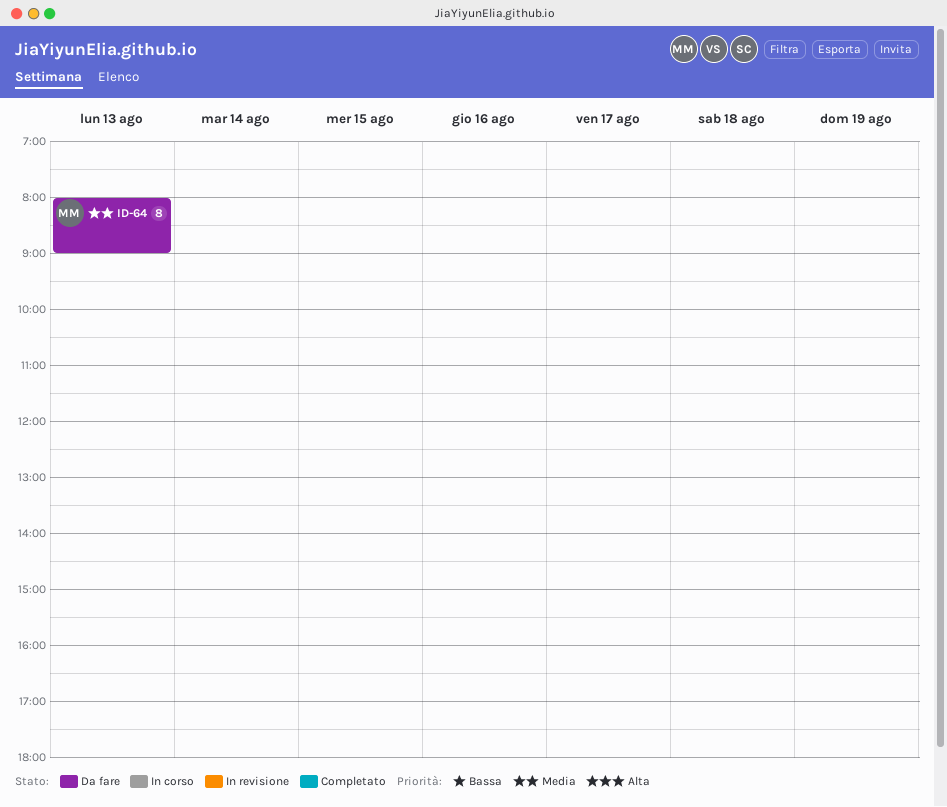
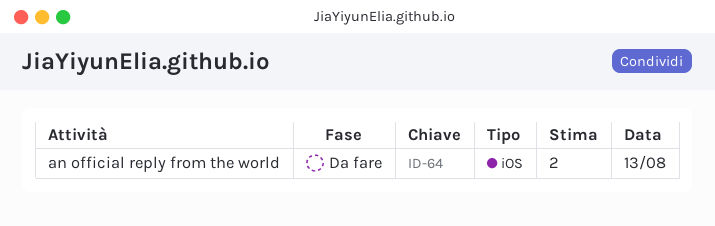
ID-64, estimate: 8 -> 2

